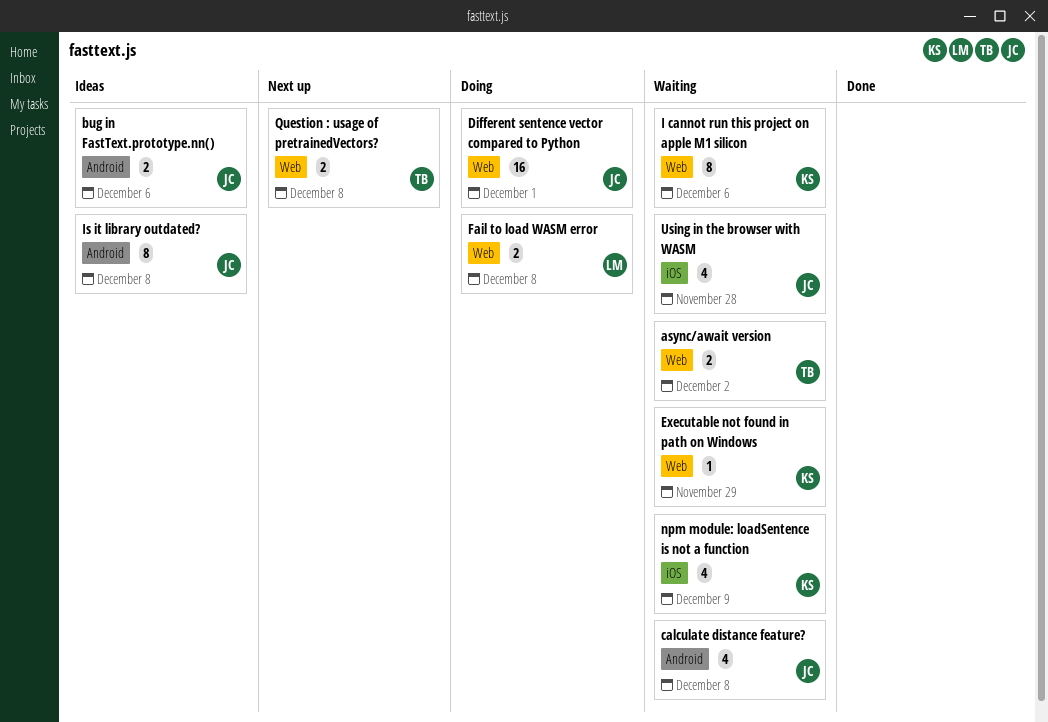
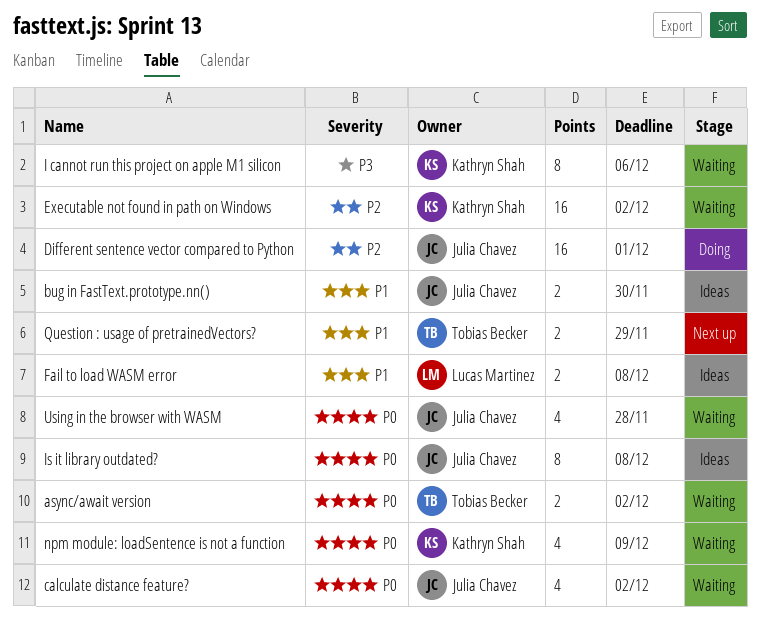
bug in FastText.prototype.nn(), due: Dec 6 -> Nov 30
calculate distance feature?, due: Dec 8 -> Dec 2
Executable not found in path on Windows, estimate: 1 -> 16
Executable not found in path on Windows, due: Nov 29 -> Dec 2
Fail to load WASM error, status: Doing -> Ideas
Question : usage of pretrainedVectors?, due: Dec 8 -> Nov 29

